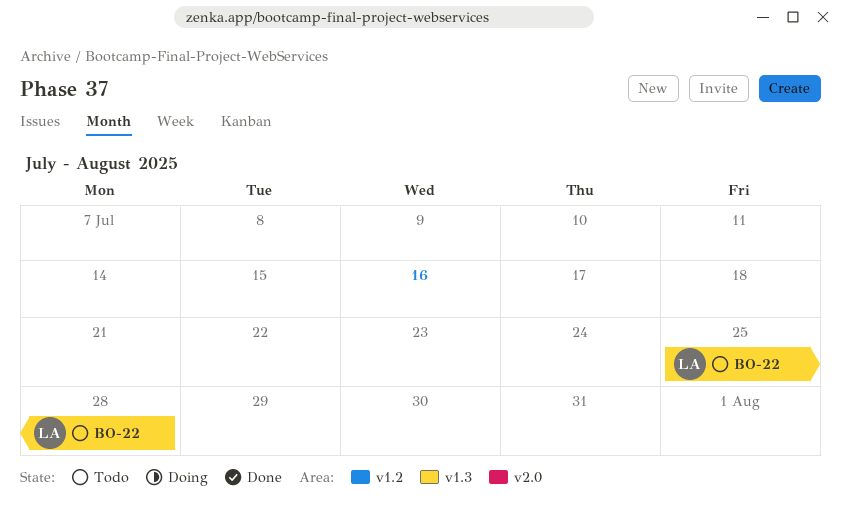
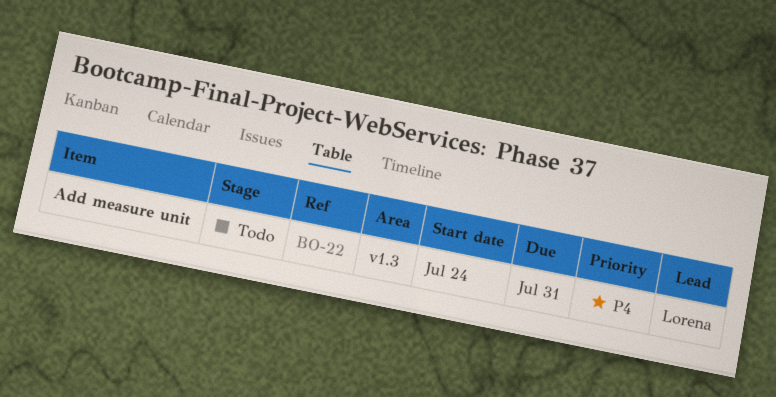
BO-22, start: Jul 25 -> Jul 24
BO-22, due: Jul 28 -> Jul 31

